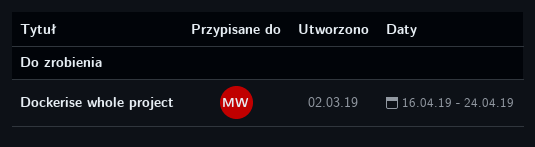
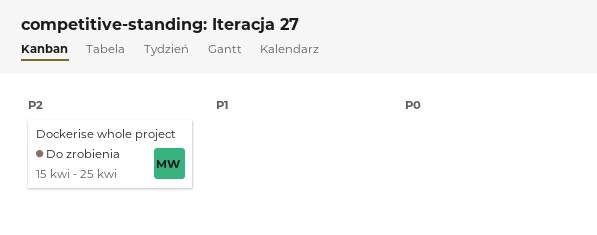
Dockerise whole project, start: Apr 16 -> Apr 15
Dockerise whole project, due: Apr 24 -> Apr 25

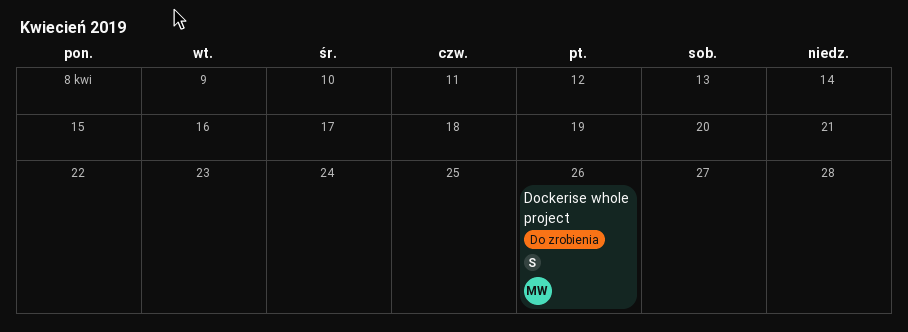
Dockerise whole project, due: Apr 25 -> Apr 26

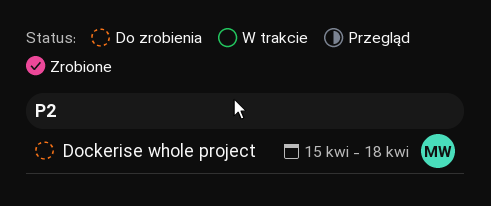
Dockerise whole project, due: Apr 26 -> Apr 18

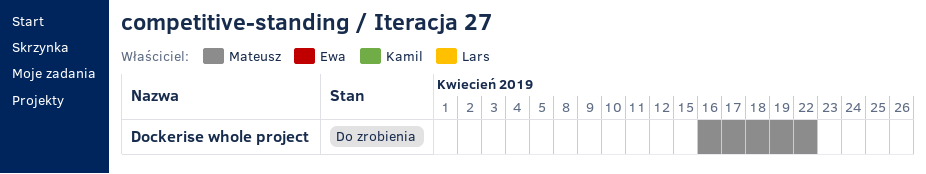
Dockerise whole project, start: Apr 15 -> Apr 16
Dockerise whole project, due: Apr 18 -> Apr 22

